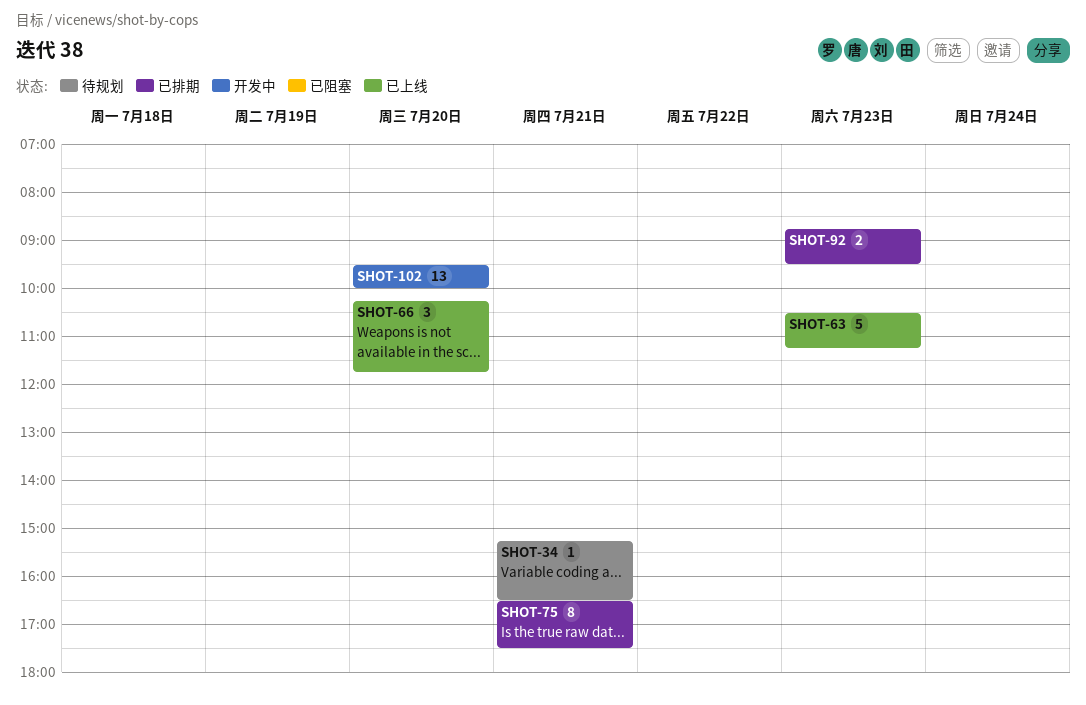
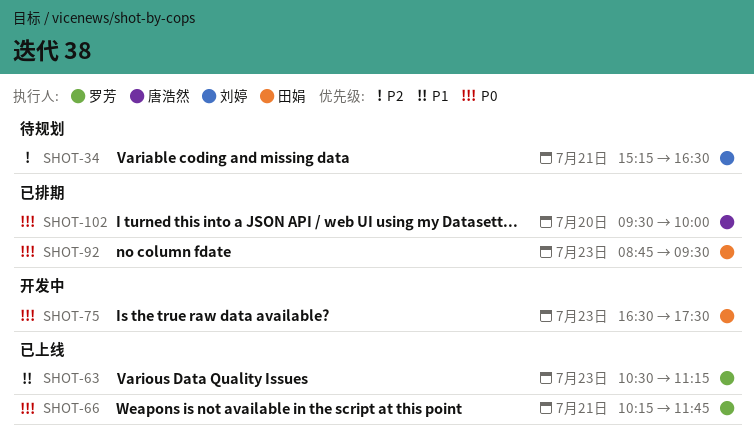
SHOT-66, day: Jul 20 -> Jul 21
SHOT-75, status: 已排期 -> 开发中
SHOT-75, day: Jul 21 -> Jul 23
SHOT-102, status: 开发中 -> 已排期

